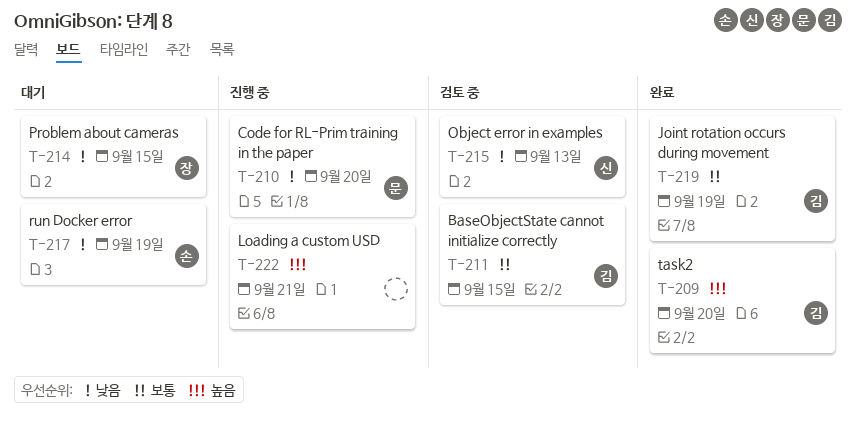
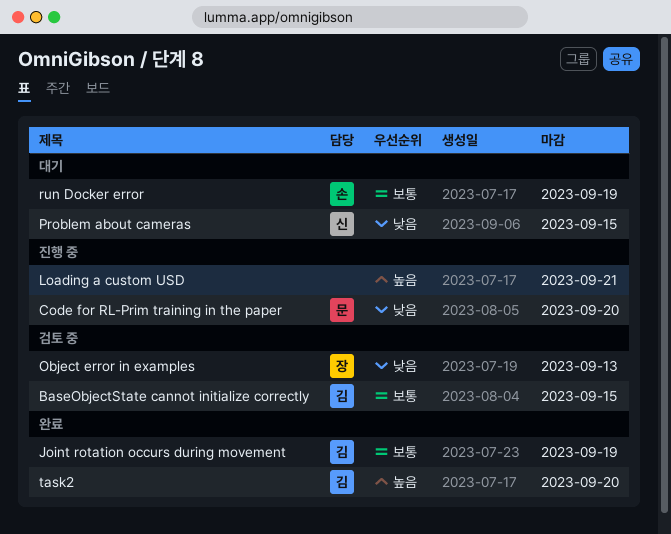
Object error in examples, owner: 신 -> 장
Problem about cameras, owner: 장 -> 신
run Docker error, priority: 낮음 -> 보통

